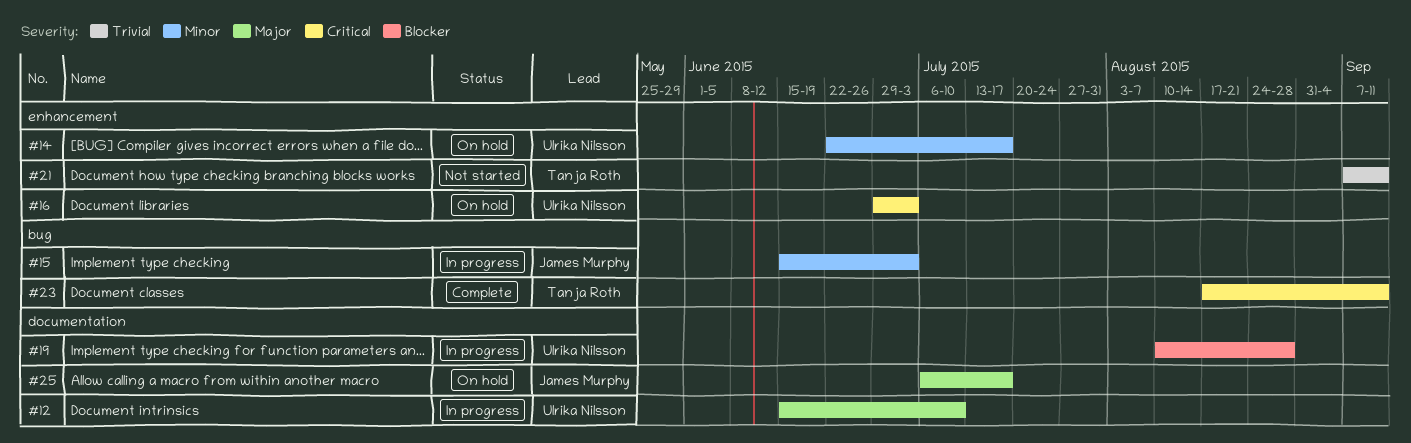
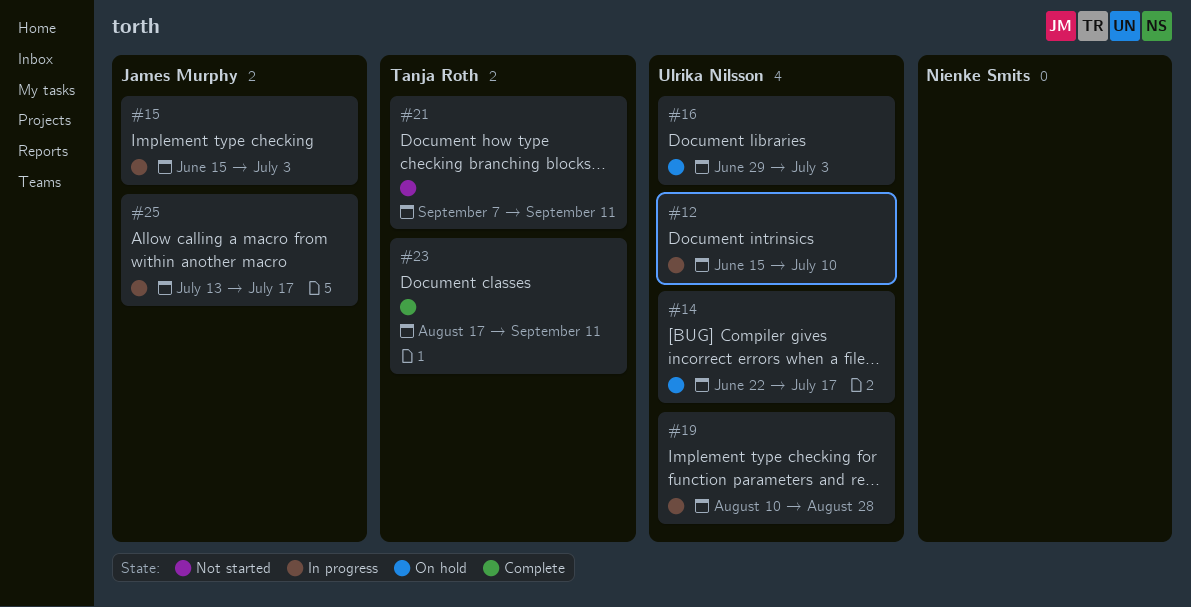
#25, status: On hold -> In progress
#25, start: Jul 6 -> Jul 13

